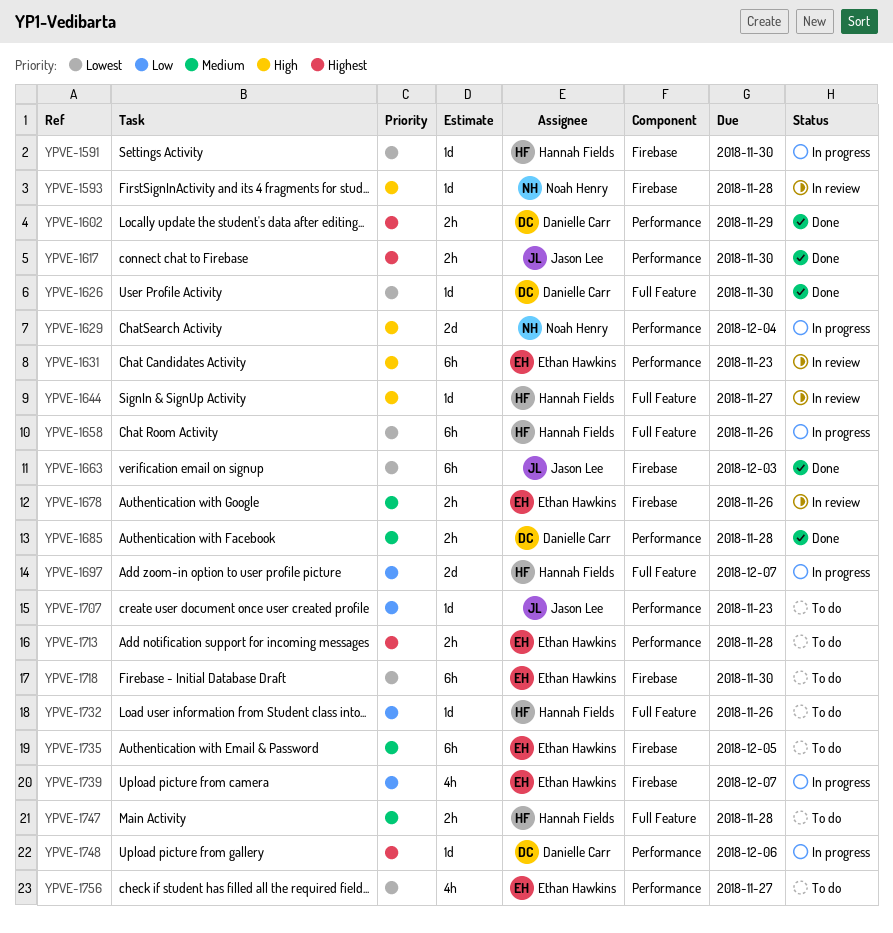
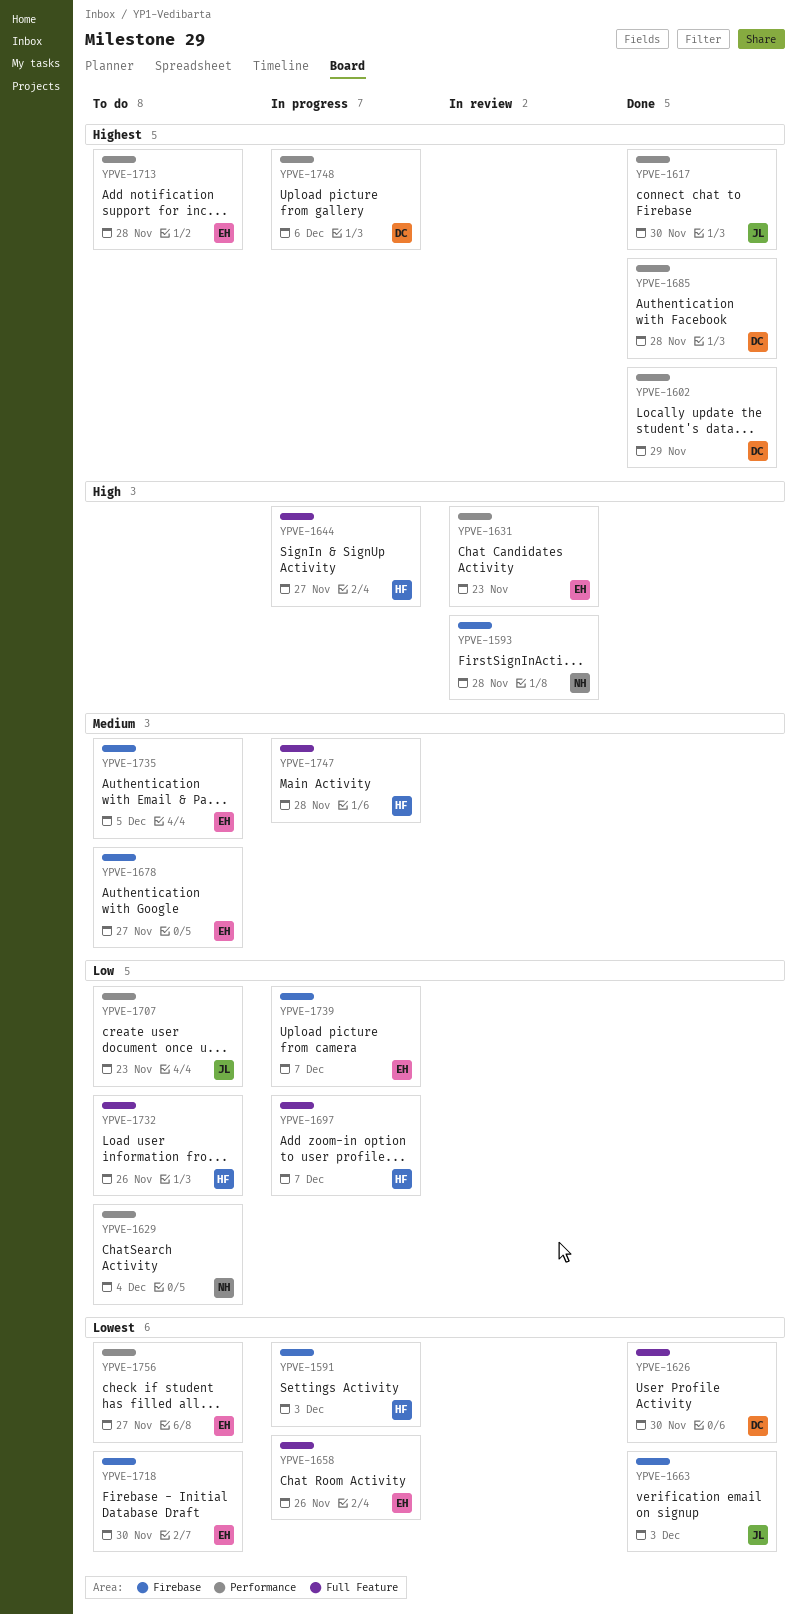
YPVE-1591, due: Nov 30 -> Dec 3
YPVE-1629, status: In progress -> To do
YPVE-1629, priority: High -> Low
YPVE-1644, status: In review -> In progress
YPVE-1658, owner: Hannah Fields -> Ethan Hawkins
YPVE-1678, status: In review -> To do
YPVE-1678, due: Nov 26 -> Nov 27
YPVE-1685, priority: Medium -> Highest
YPVE-1747, status: To do -> In progress

